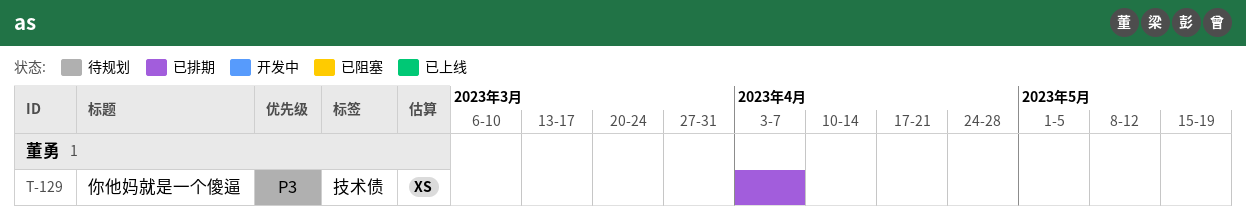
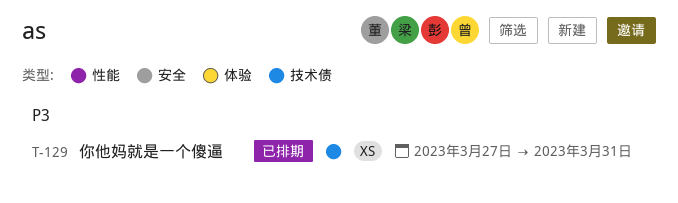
T-129, start: Apr 3 -> Mar 27
T-129, due: Apr 7 -> Mar 31

